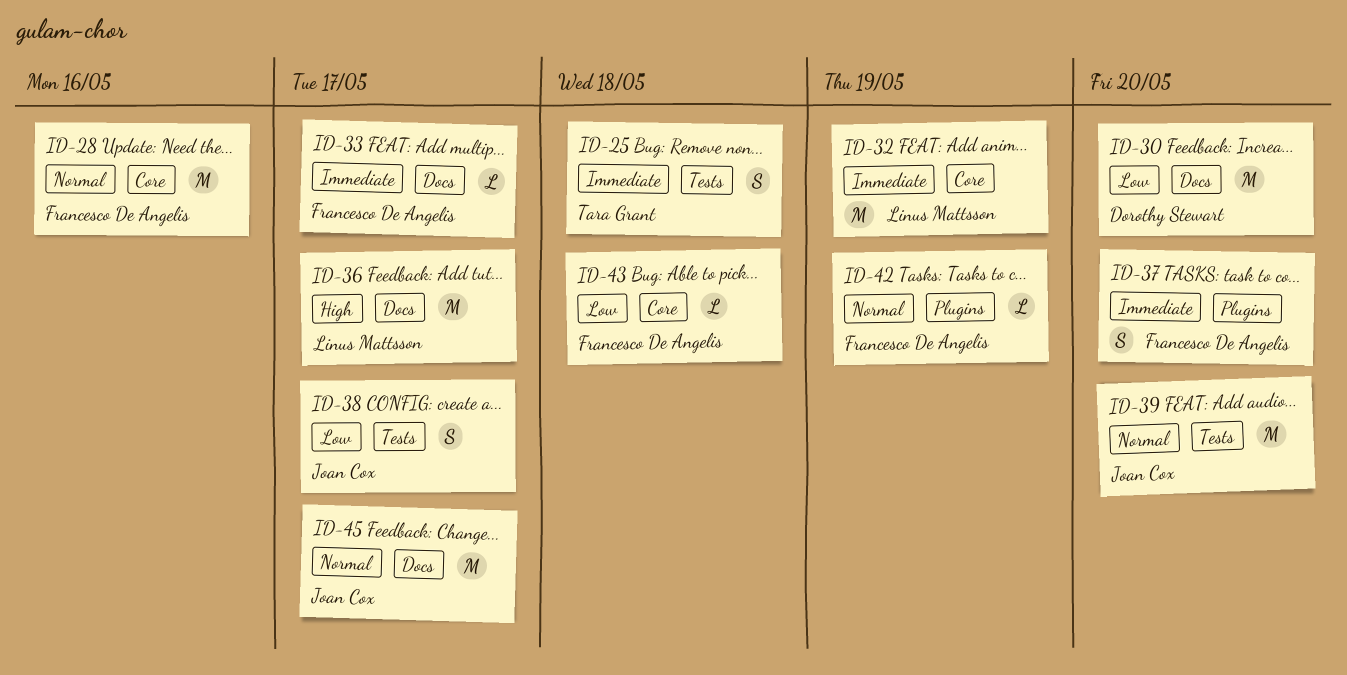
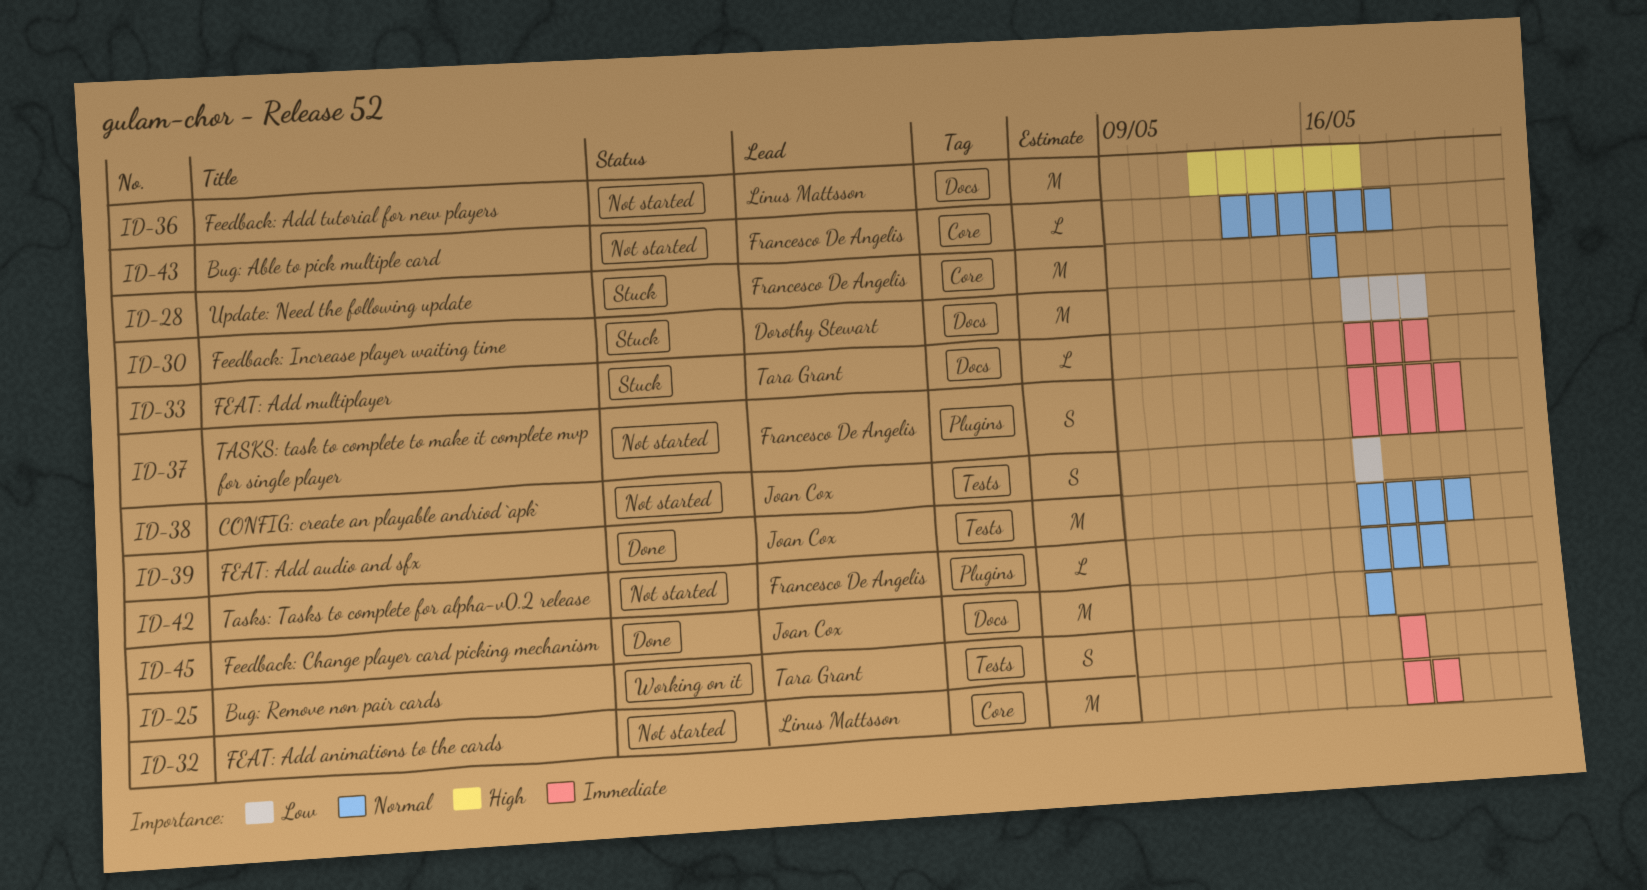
ID-30, due: May 20 -> May 19
ID-33, owner: Francesco De Angelis -> Tara Grant
ID-33, due: May 17 -> May 19
ID-43, priority: Low -> Normal

